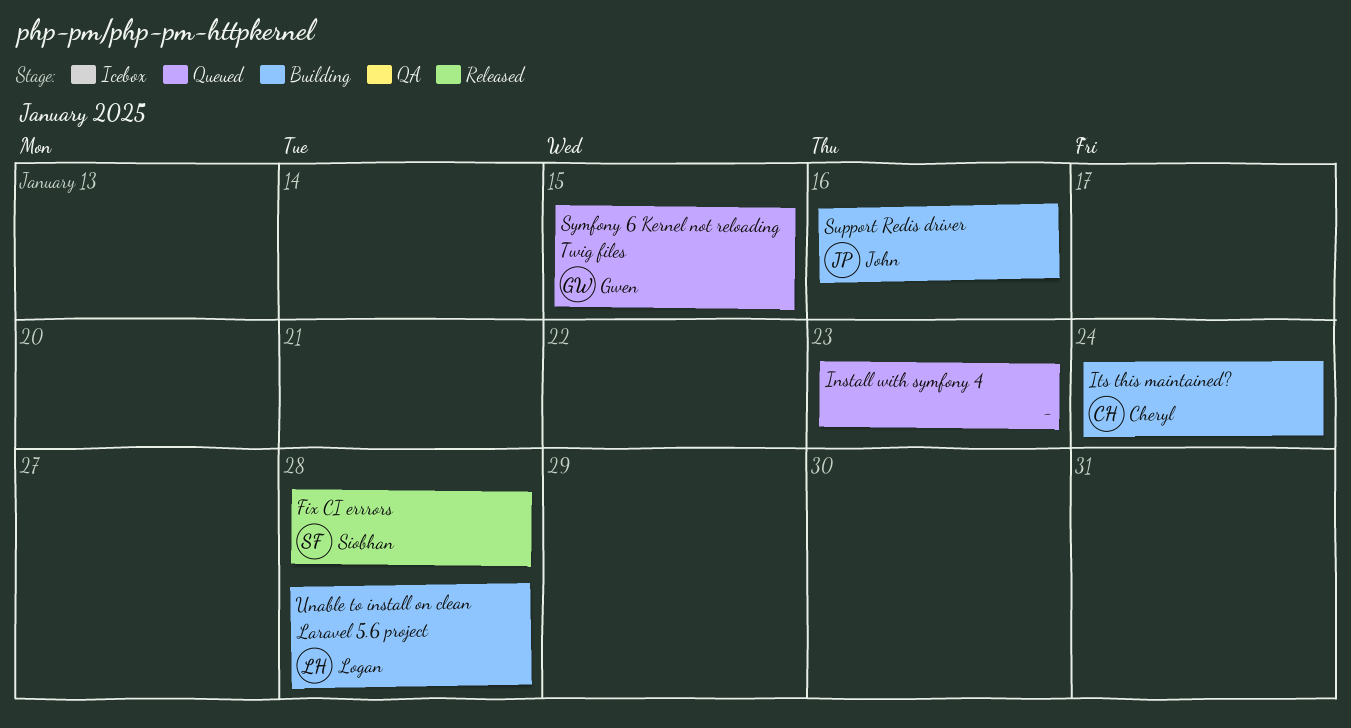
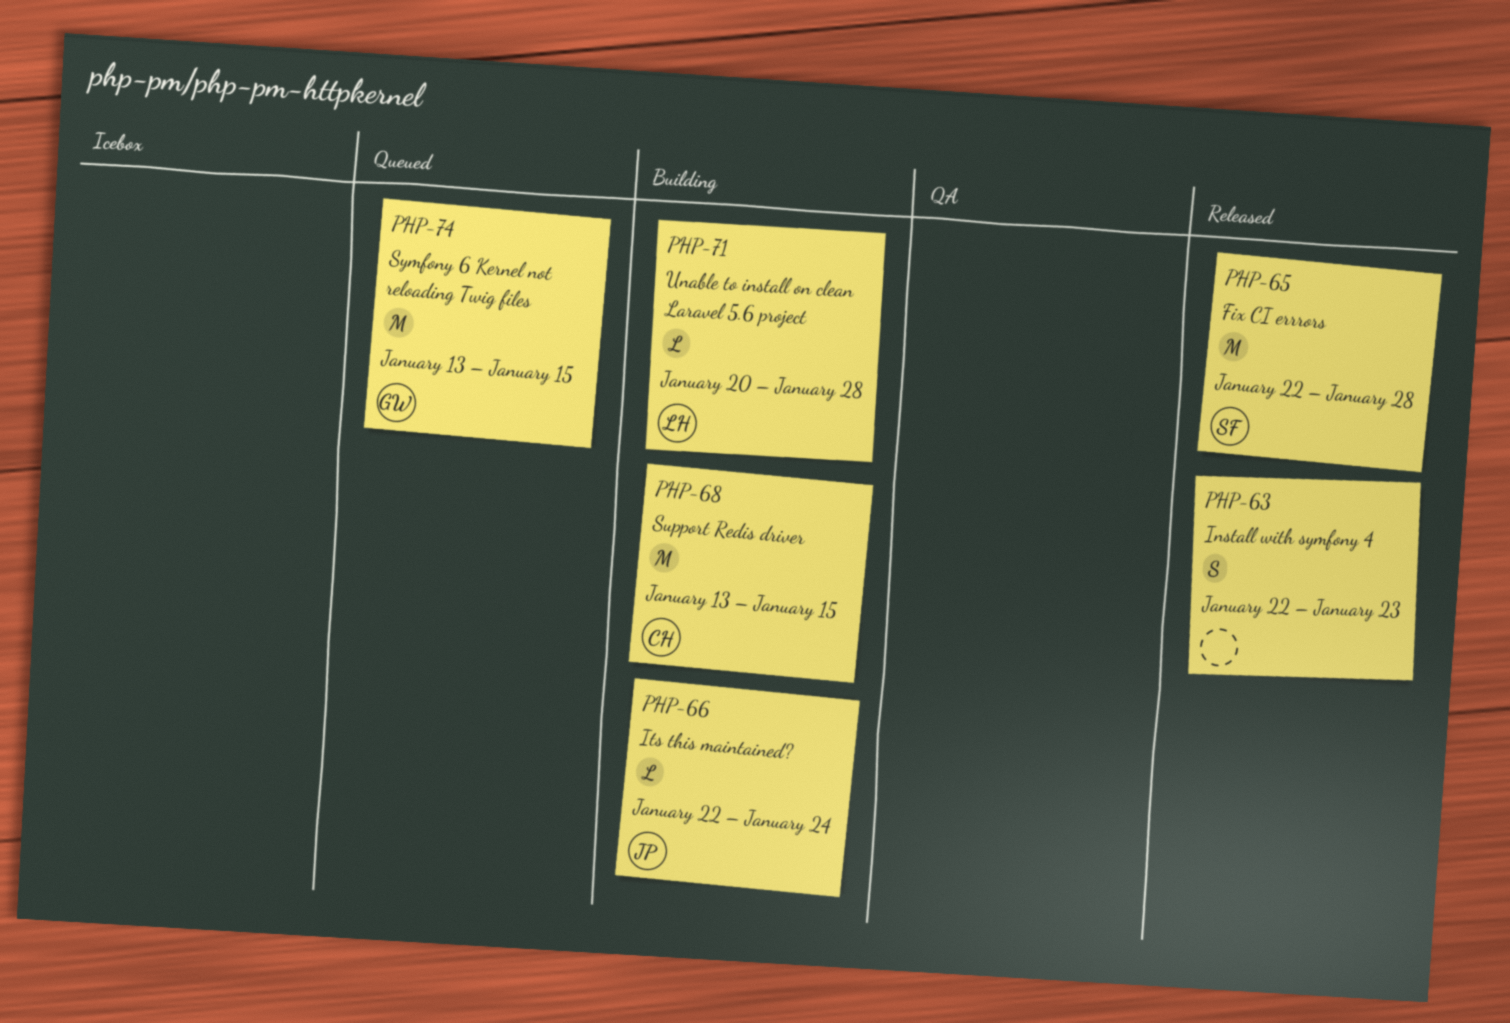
Install with symfony 4, status: Queued -> Released
Its this maintained?, owner: Cheryl -> John
Support Redis driver, owner: John -> Cheryl
Support Redis driver, due: Jan 16 -> Jan 15

